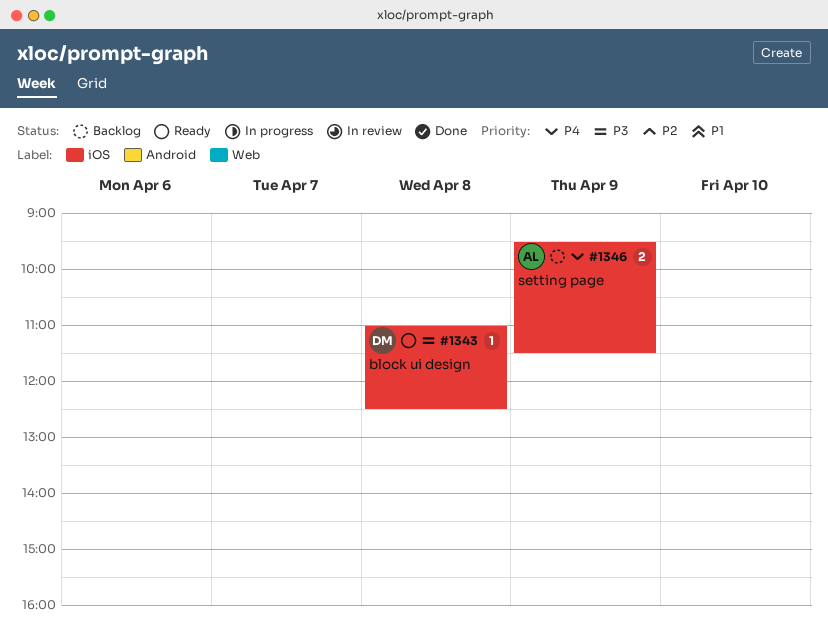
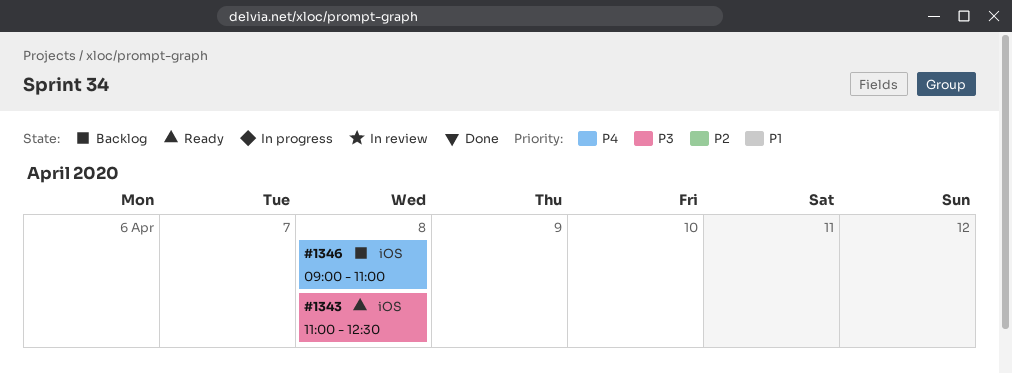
#1346, day: Apr 9 -> Apr 8
#1346, begins: 09:30 -> 09:00
#1346, ends: 11:30 -> 11:00

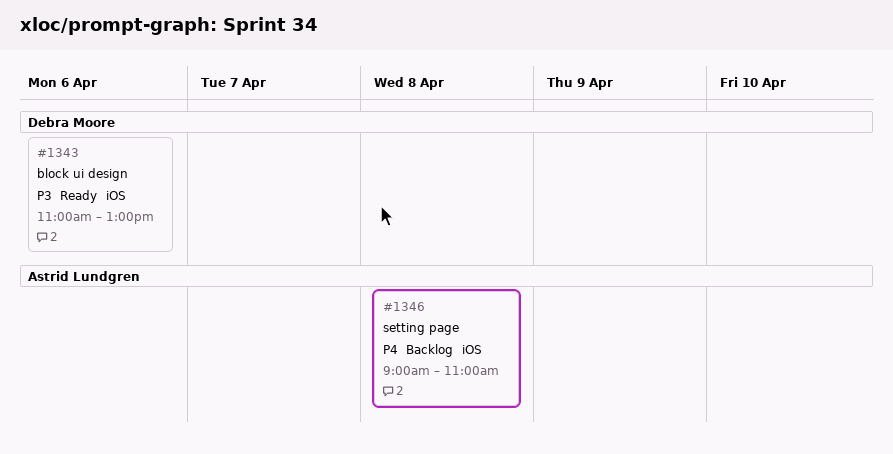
#1343, day: Apr 8 -> Apr 6
#1343, ends: 12:30 -> 13:00

